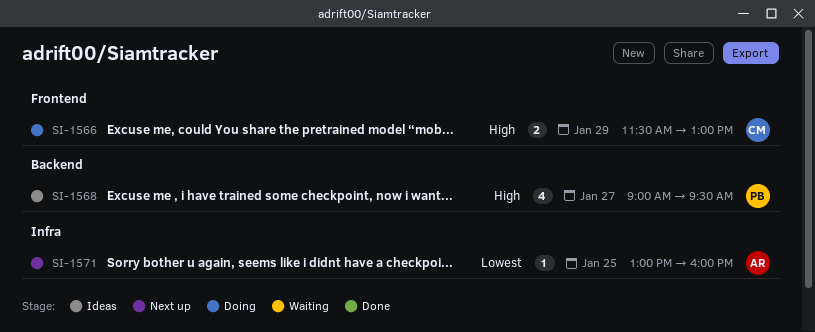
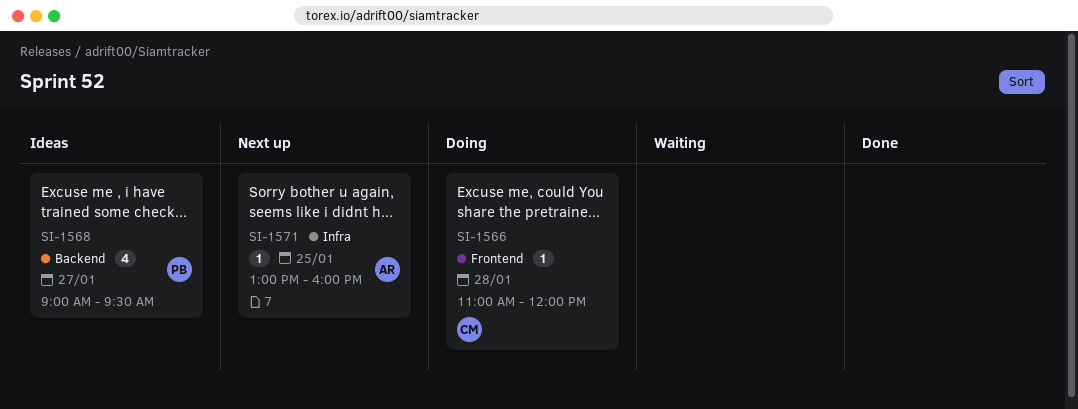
SI-1566, estimate: 2 -> 1
SI-1566, day: Jan 29 -> Jan 28
SI-1566, begins: 11:30 -> 11:00
SI-1566, ends: 13:00 -> 12:00

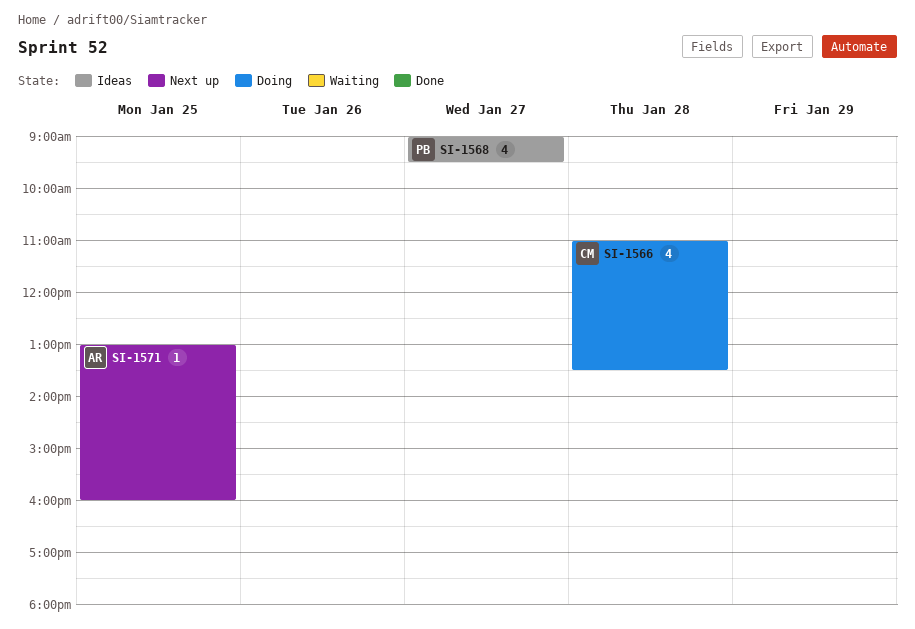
SI-1566, estimate: 1 -> 4
SI-1566, ends: 12:00 -> 13:30

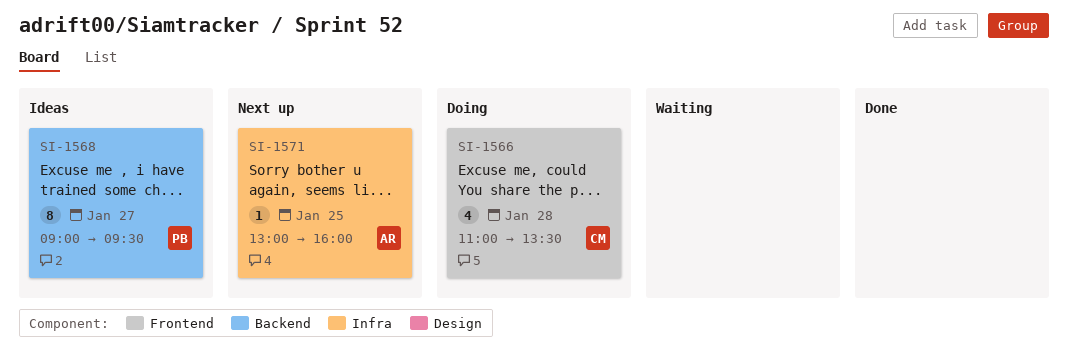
SI-1568, estimate: 4 -> 8

